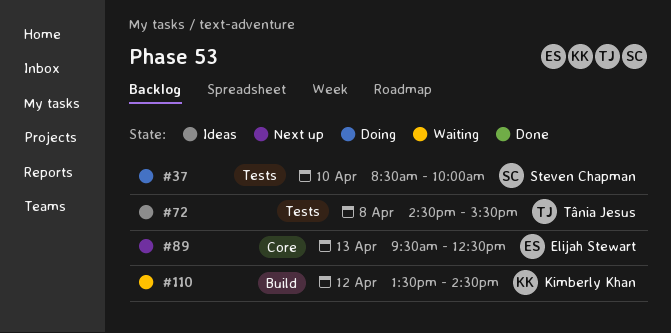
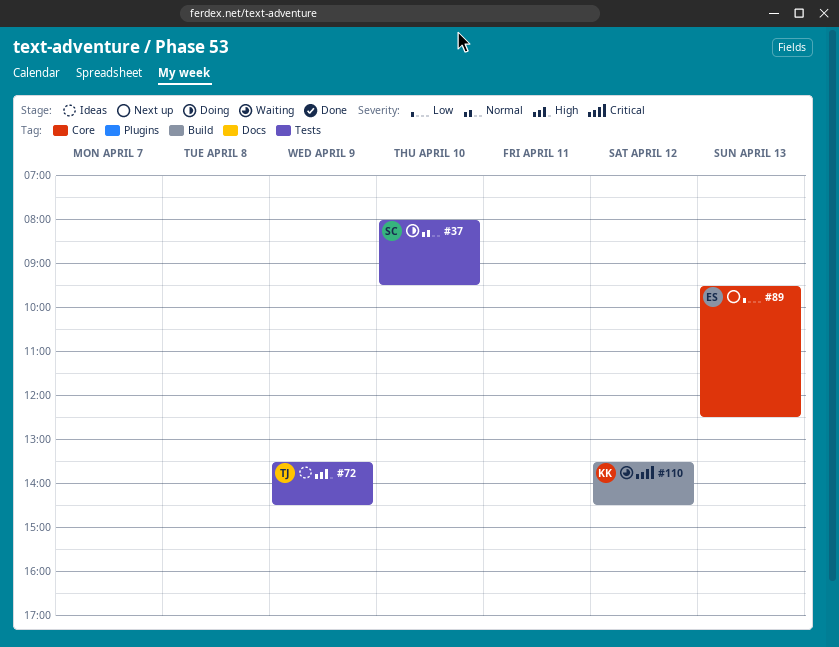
#37, begins: 08:30 -> 08:00
#37, ends: 10:00 -> 09:30
#72, day: Apr 8 -> Apr 9
#72, begins: 14:30 -> 13:30
#72, ends: 15:30 -> 14:30

